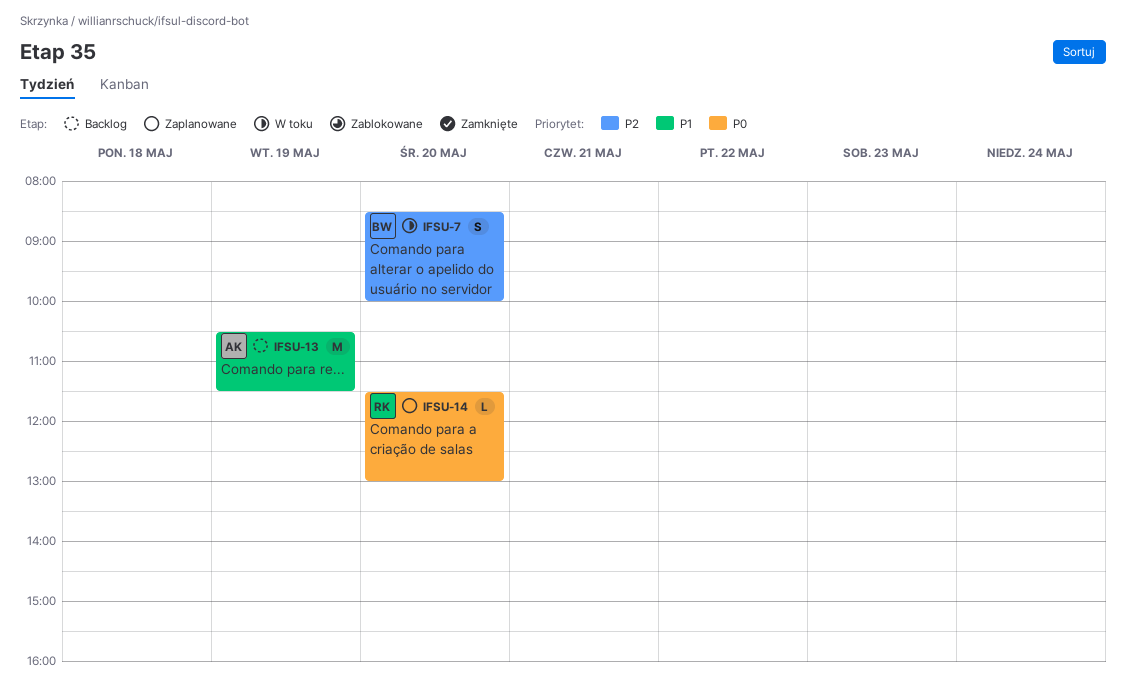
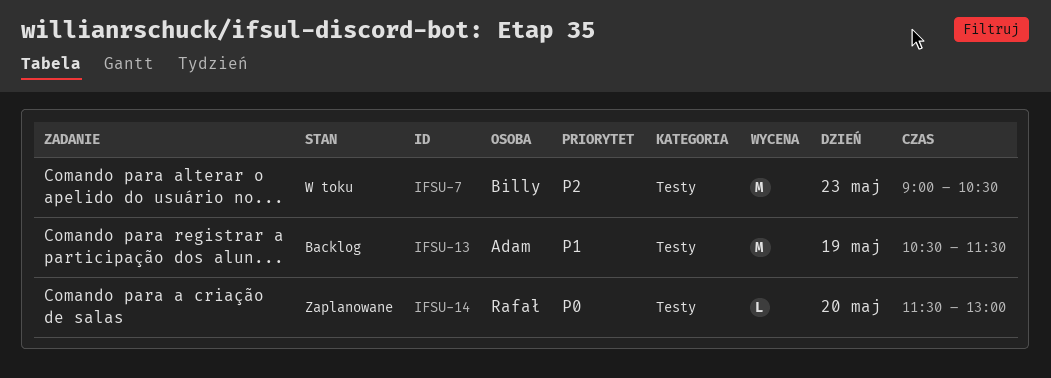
IFSU-7, estimate: S -> M
IFSU-7, day: May 20 -> May 23
IFSU-7, begins: 08:30 -> 09:00
IFSU-7, ends: 10:00 -> 10:30

